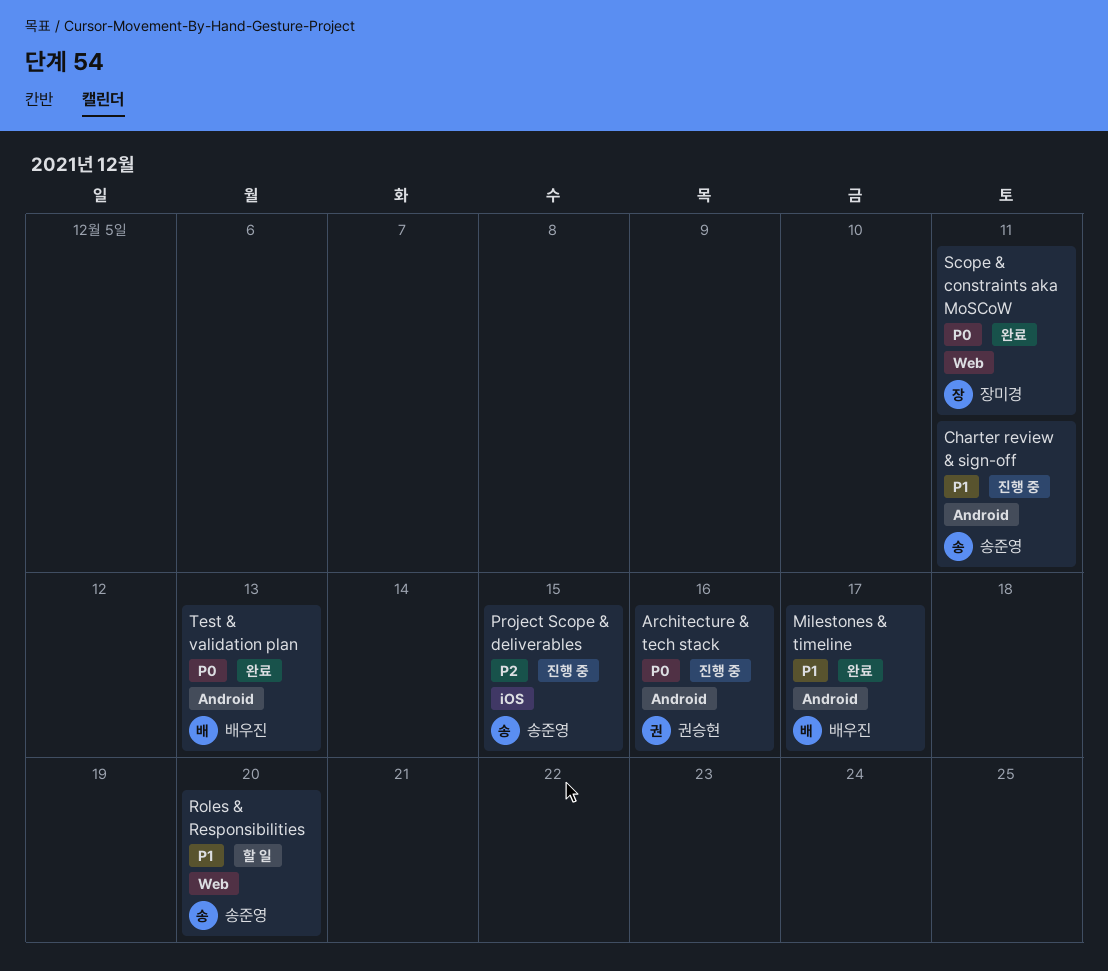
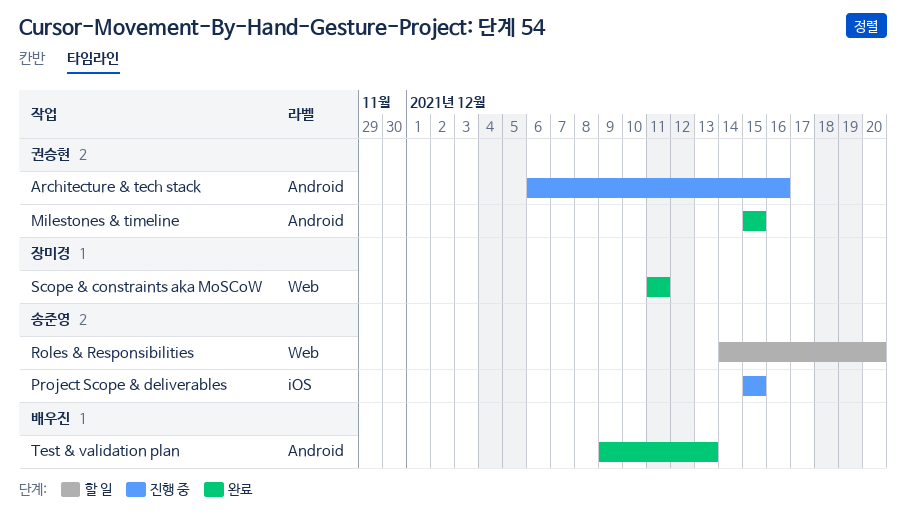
Charter review & sign-off: present -> none
Milestones & timeline, owner: 배우진 -> 권승현
Milestones & timeline, due: Dec 17 -> Dec 15

